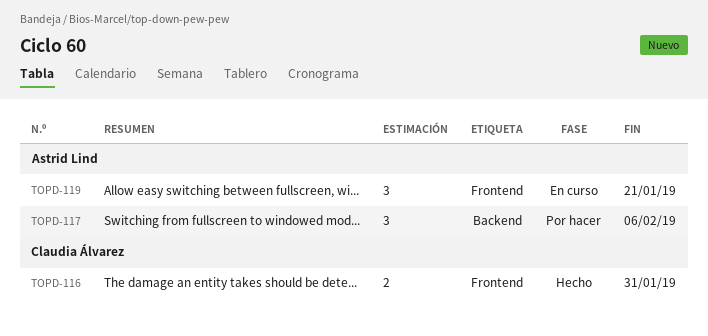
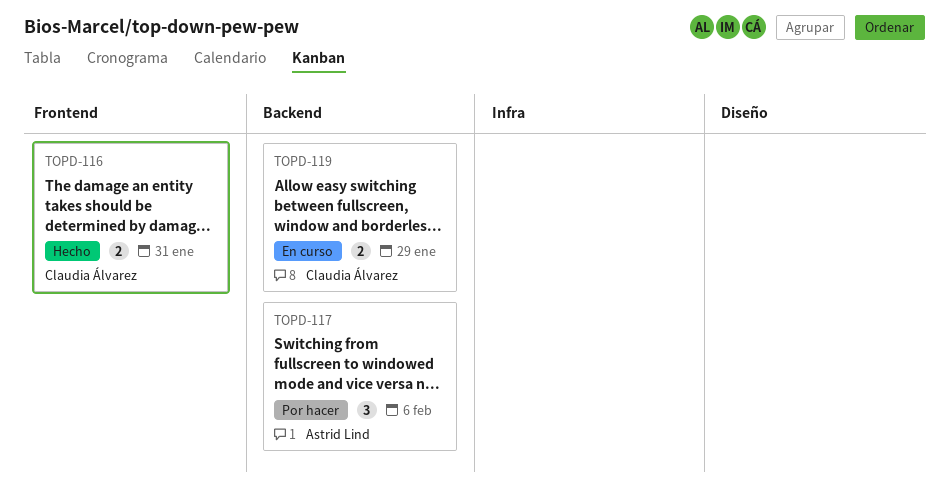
TOPD-119, owner: Astrid Lind -> Claudia Álvarez
TOPD-119, label: Frontend -> Backend
TOPD-119, estimate: 3 -> 2
TOPD-119, due: Jan 21 -> Jan 29

